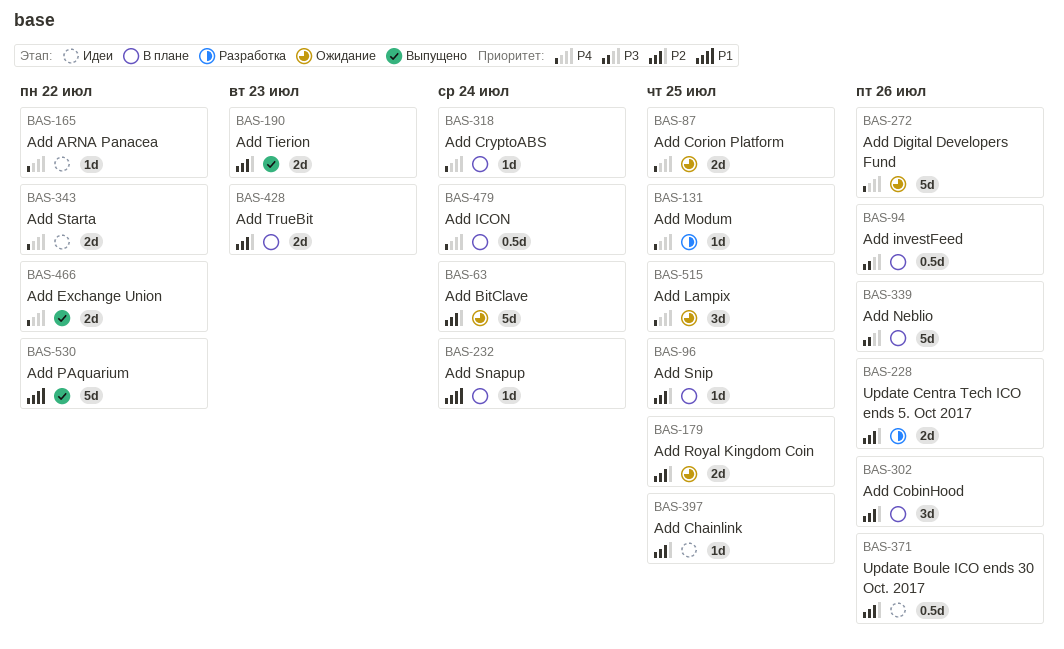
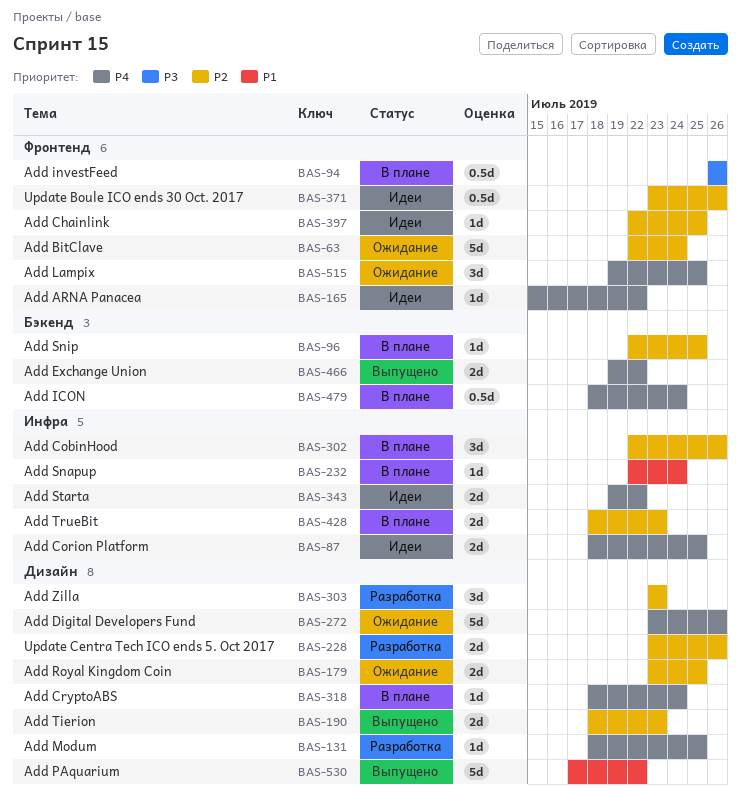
BAS-87, status: Ожидание -> Идеи
BAS-303: none -> present
BAS-339: present -> none

